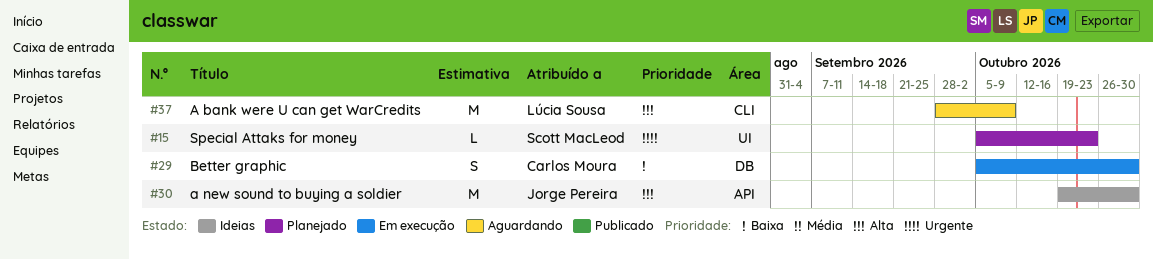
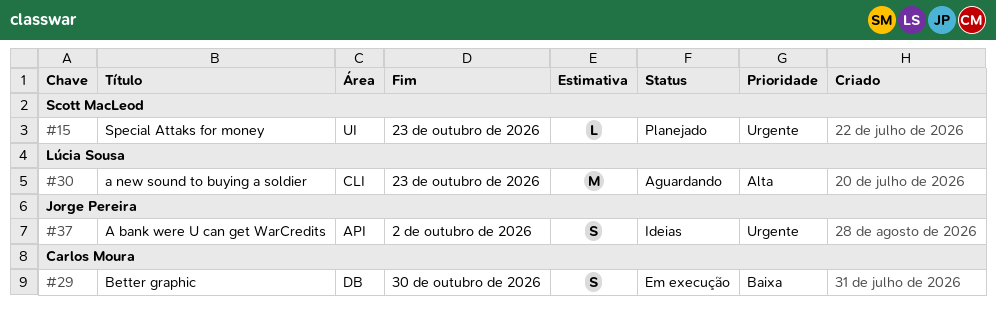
#30, status: Ideias -> Aguardando
#30, owner: Jorge Pereira -> Lúcia Sousa
#30, label: API -> CLI
#30, due: Oct 30 -> Oct 23
#37, status: Aguardando -> Ideias
#37, owner: Lúcia Sousa -> Jorge Pereira
#37, priority: Alta -> Urgente
#37, label: CLI -> API
#37, estimate: M -> S
#37, due: Oct 9 -> Oct 2

